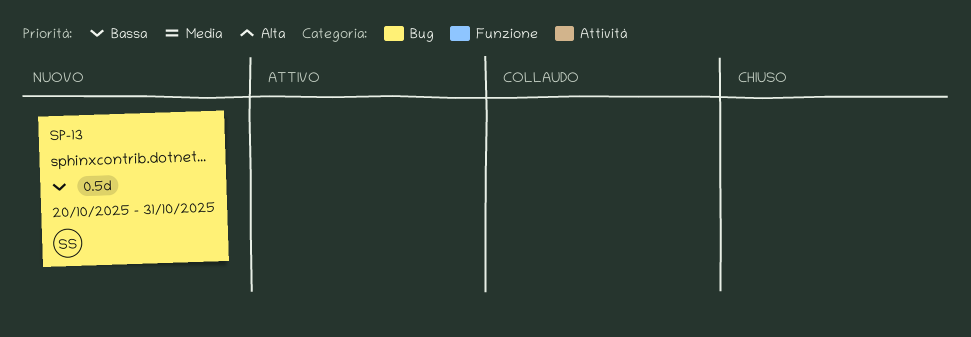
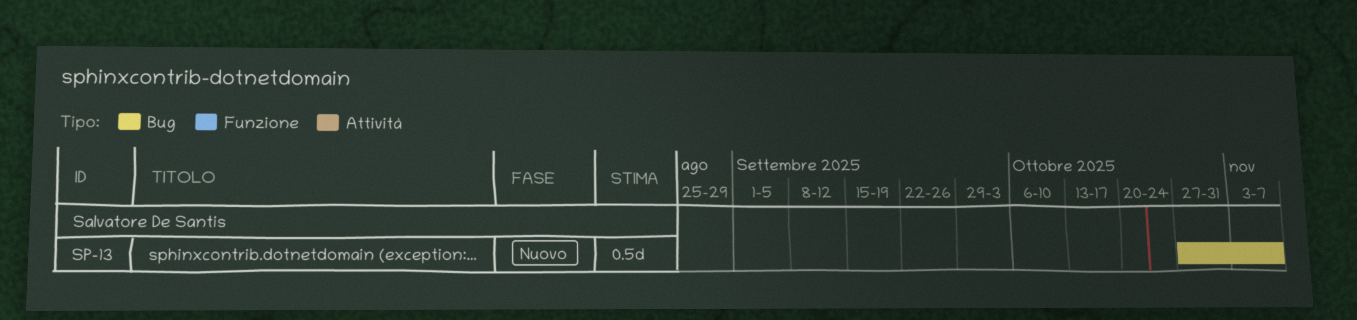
SP-13, start: Oct 20 -> Oct 27
SP-13, due: Oct 31 -> Nov 7

